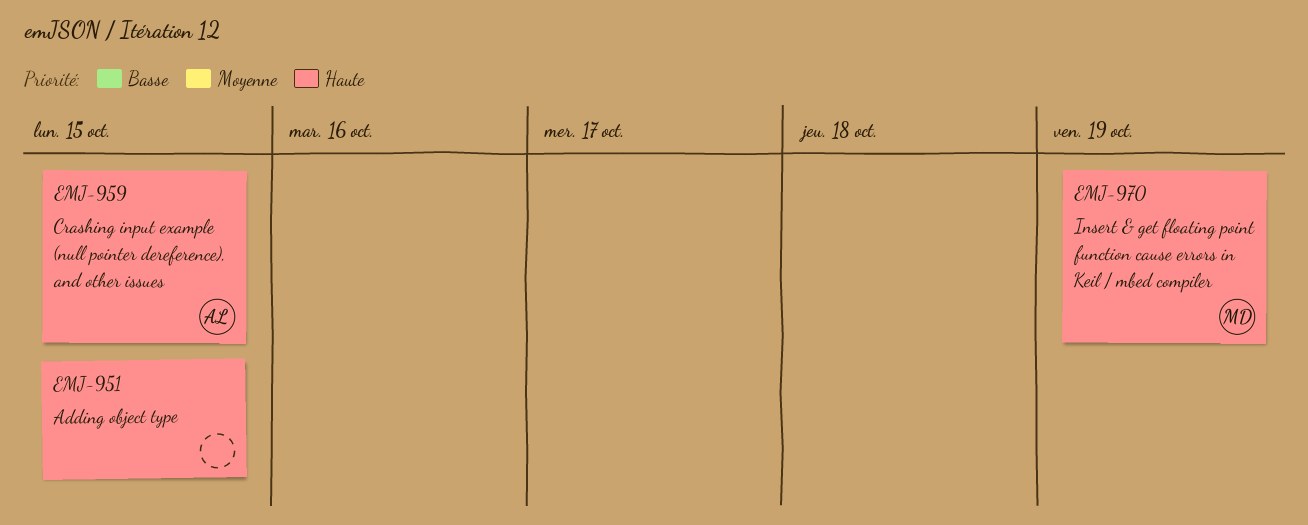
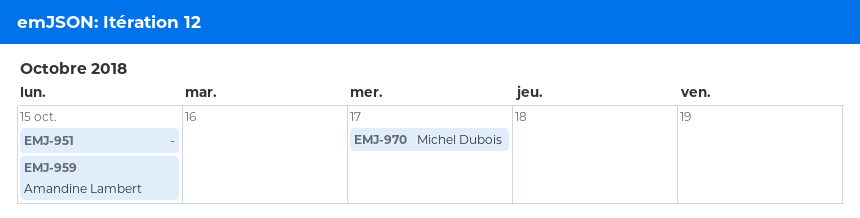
EMJ-970, due: Oct 19 -> Oct 17

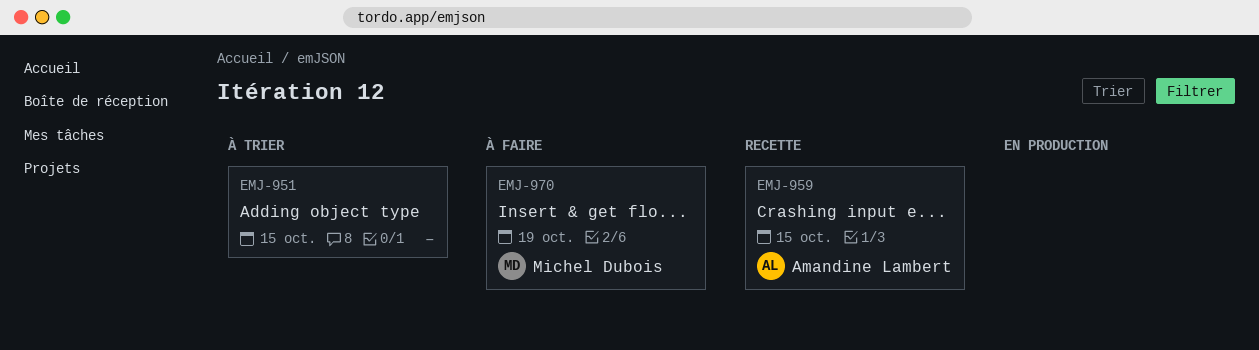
EMJ-970, due: Oct 17 -> Oct 19

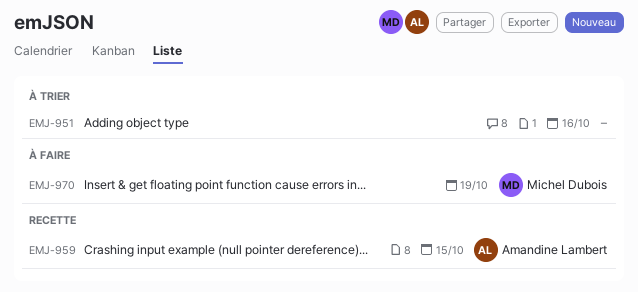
EMJ-951, due: Oct 15 -> Oct 16

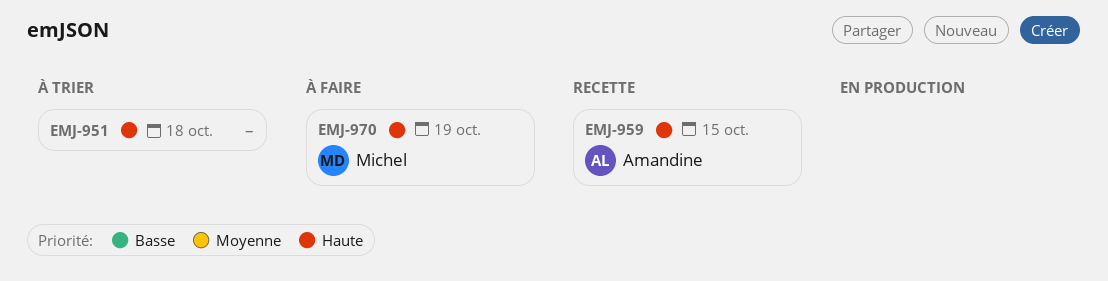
EMJ-951, due: Oct 16 -> Oct 18

